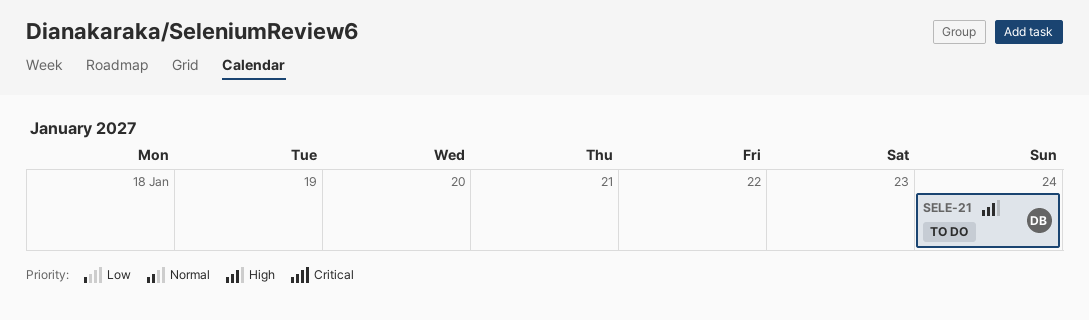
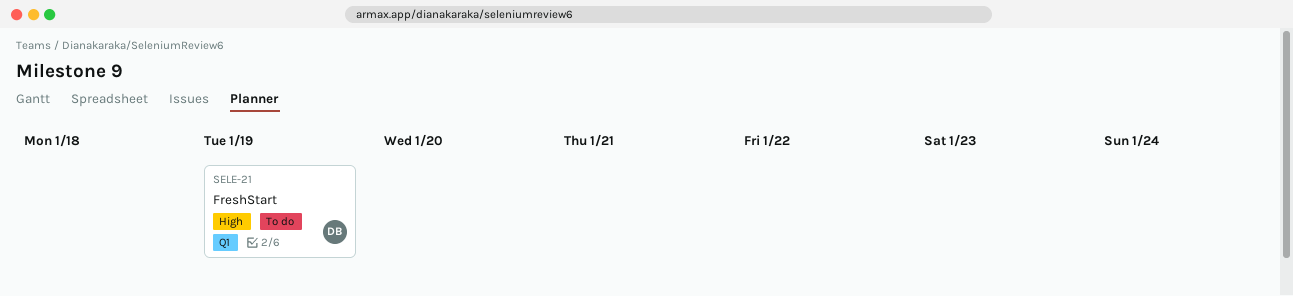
SELE-21, due: Jan 24 -> Jan 19

